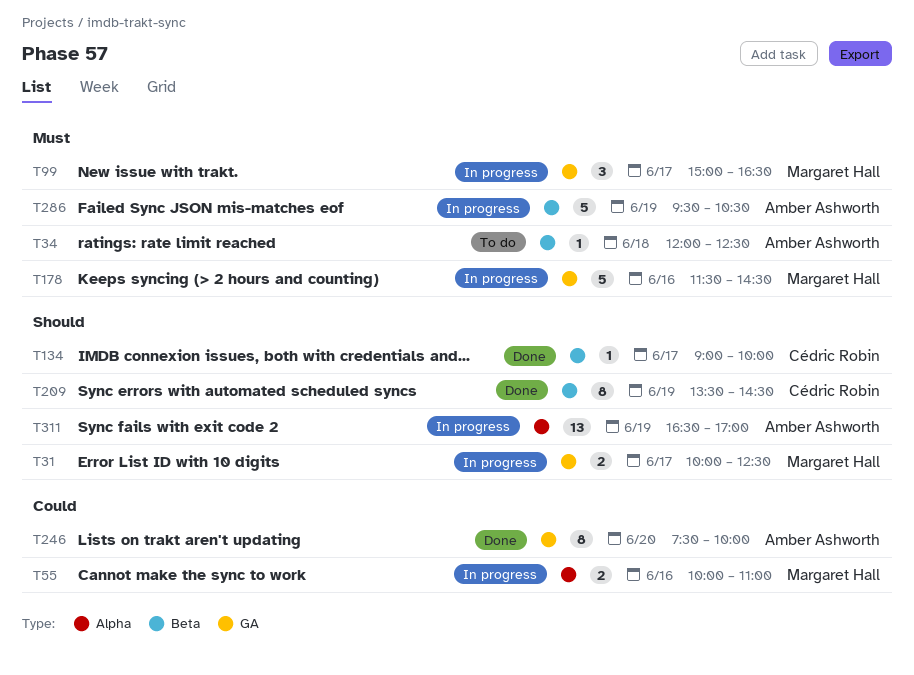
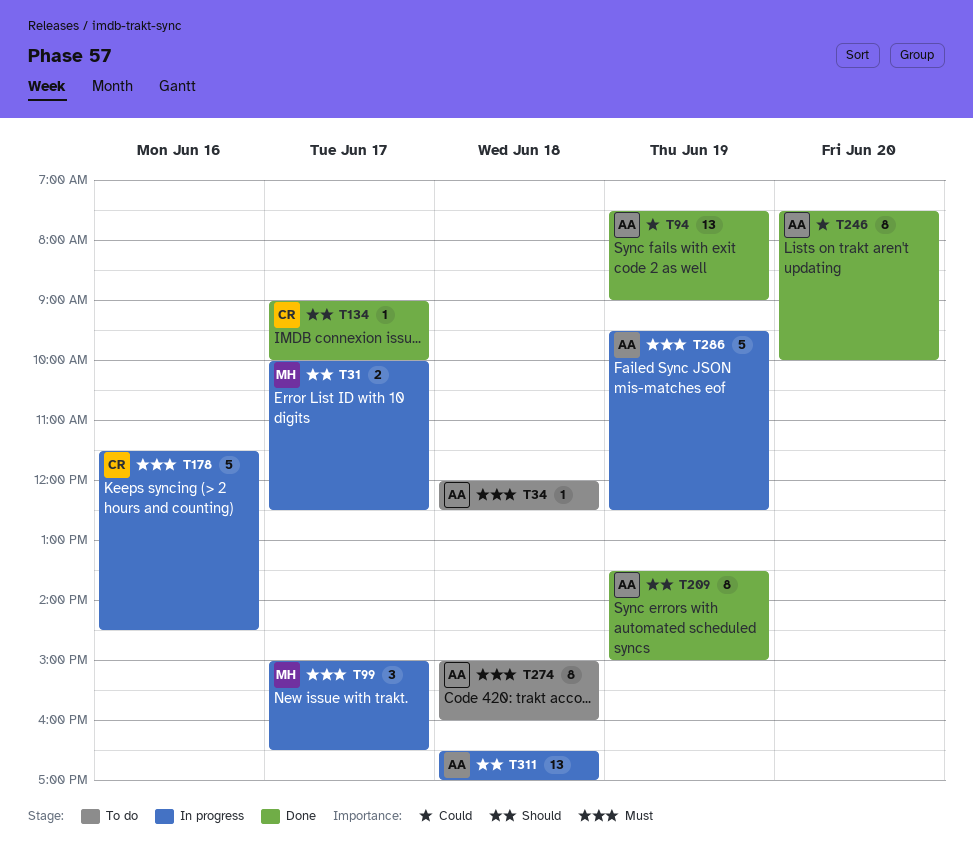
T55: present -> none
T94: none -> present
T178, owner: Margaret Hall -> Cédric Robin
T209, owner: Cédric Robin -> Amber Ashworth
T209, ends: 14:30 -> 15:00
T274: none -> present
T286, ends: 10:30 -> 12:30
T311, day: Jun 19 -> Jun 18

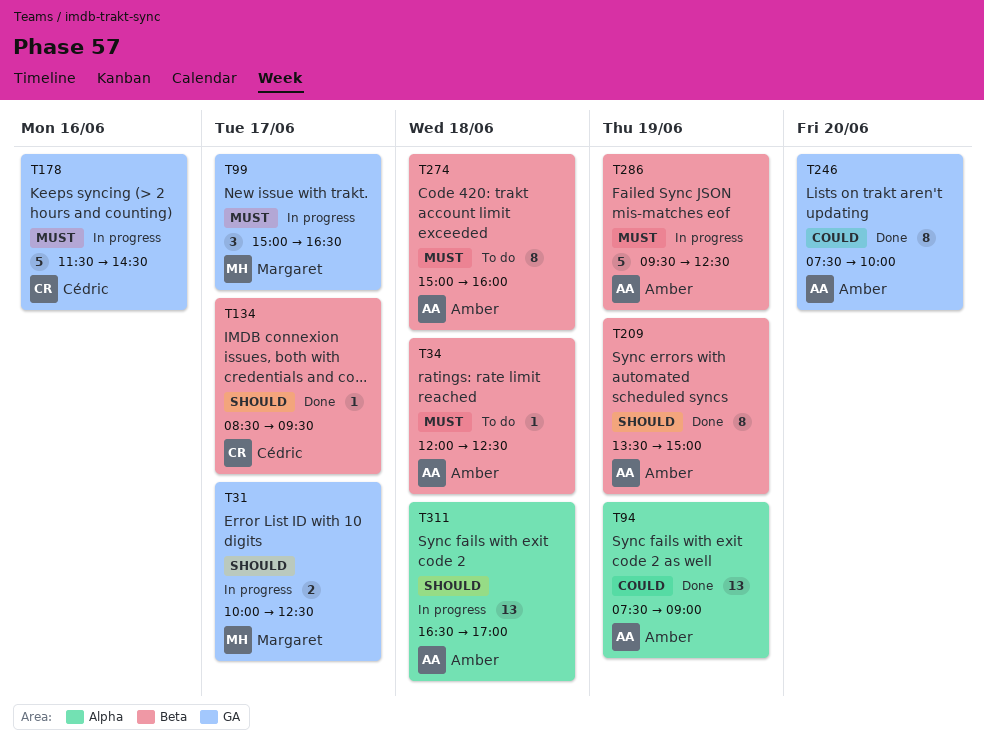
T134, begins: 09:00 -> 08:30
T134, ends: 10:00 -> 09:30

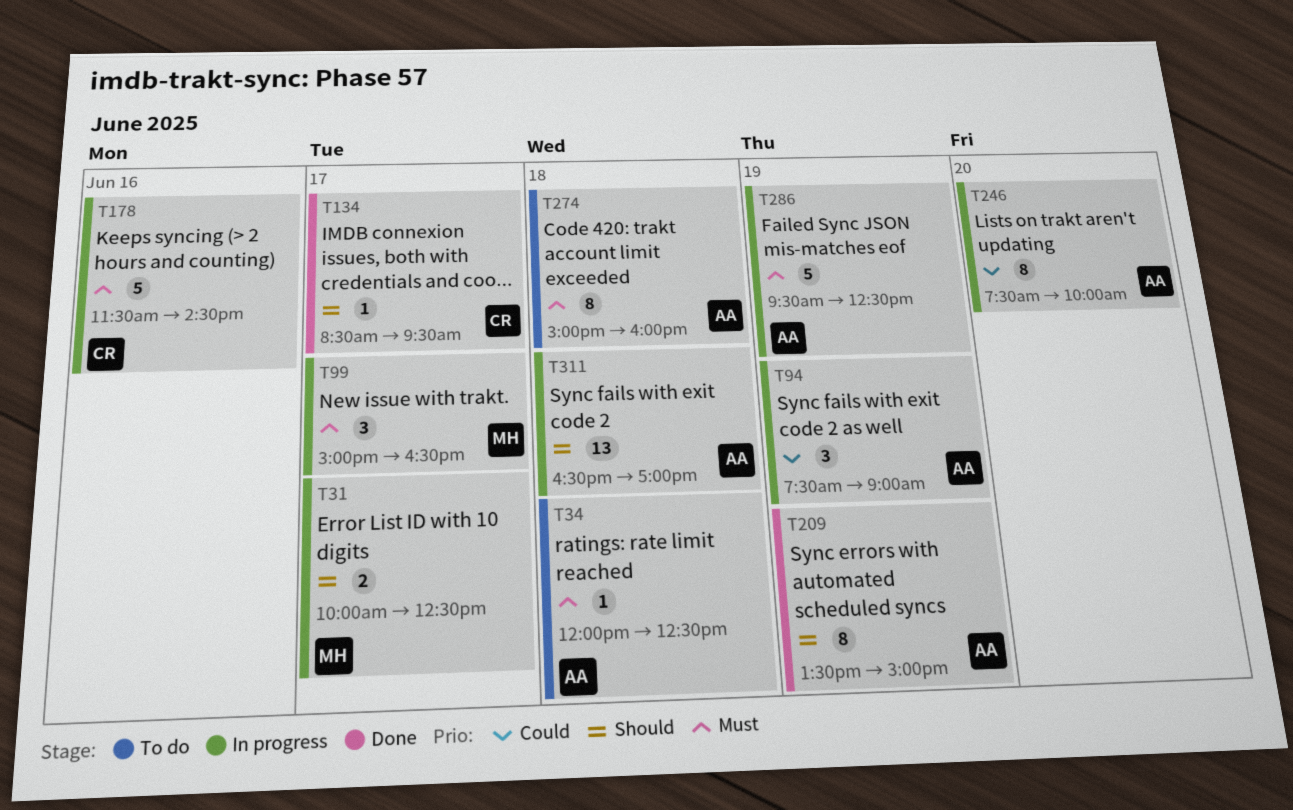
T94, status: Done -> In progress
T94, estimate: 13 -> 3
T246, status: Done -> In progress

